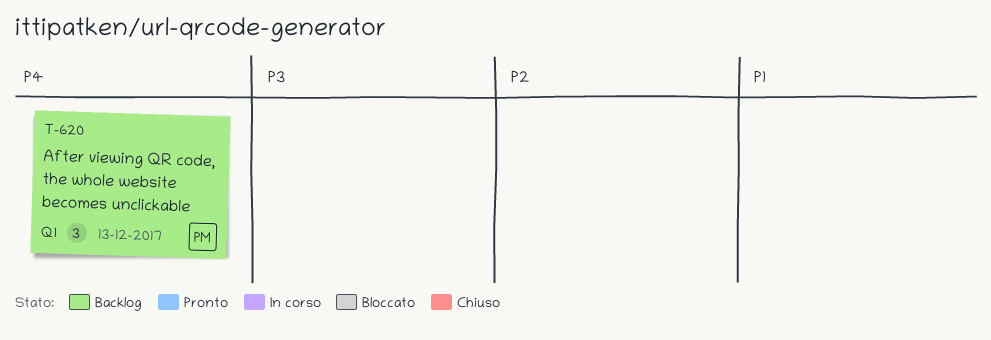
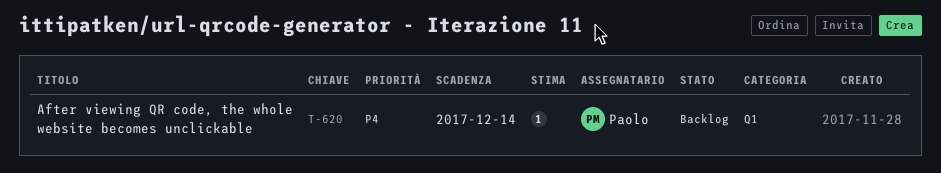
T-620, estimate: 3 -> 1
T-620, due: Dec 13 -> Dec 14

